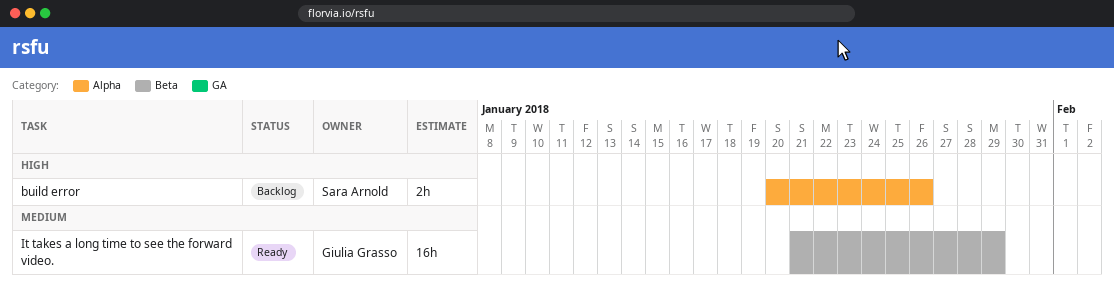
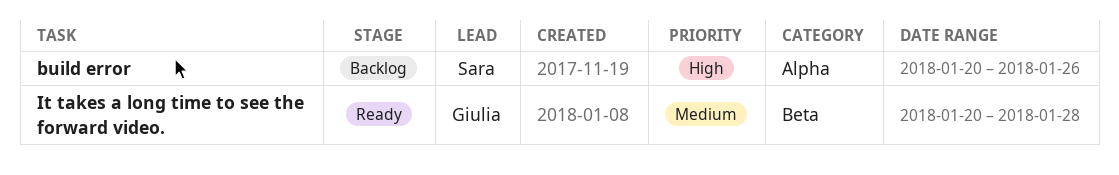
It takes a long time to see the forward video., start: Jan 21 -> Jan 20
It takes a long time to see the forward video., due: Jan 29 -> Jan 28

